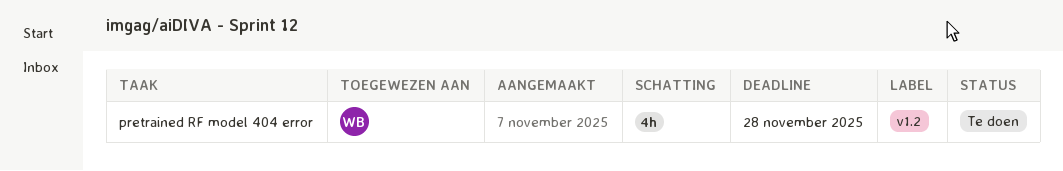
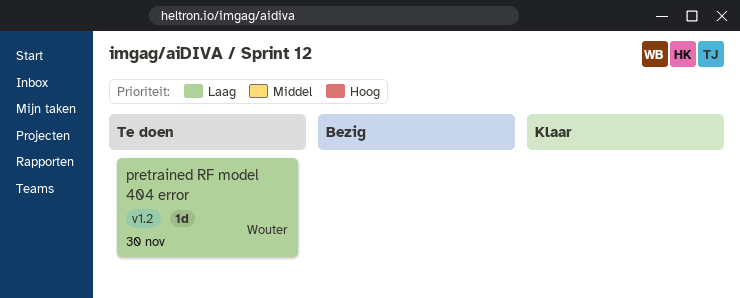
pretrained RF model 404 error, estimate: 4h -> 1d
pretrained RF model 404 error, due: Nov 28 -> Nov 30

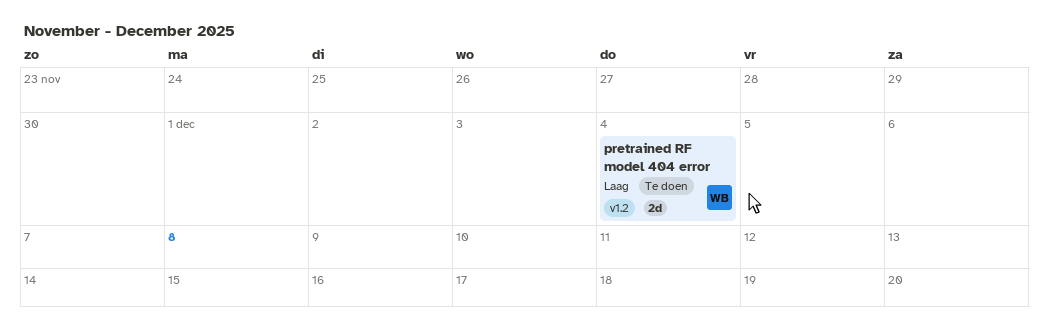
pretrained RF model 404 error, estimate: 1d -> 2d
pretrained RF model 404 error, due: Nov 30 -> Dec 4

